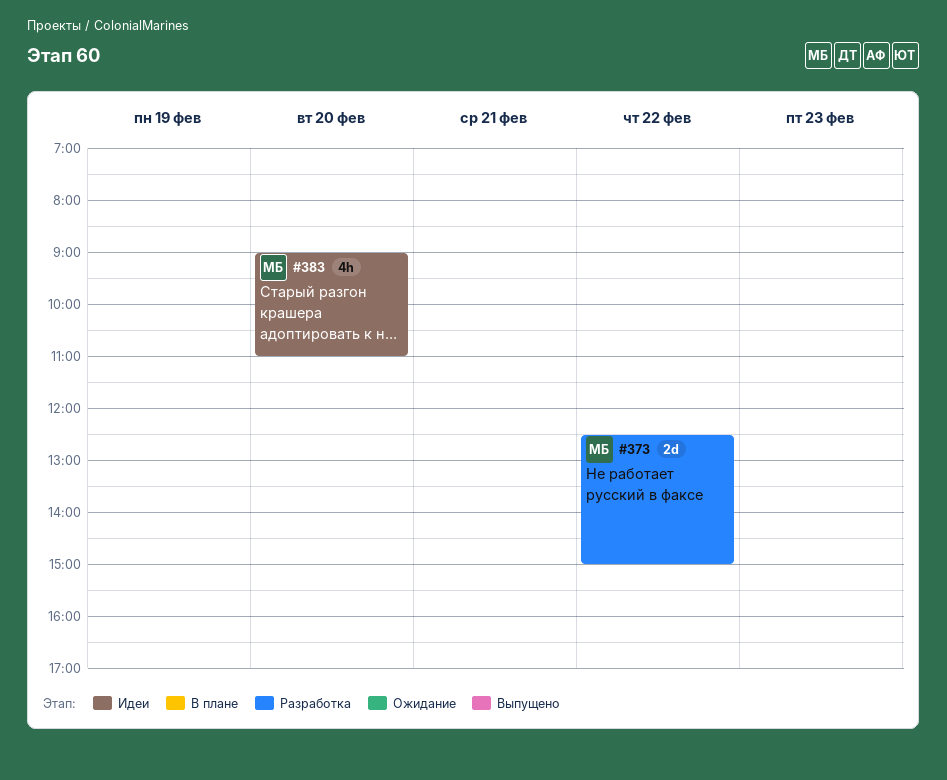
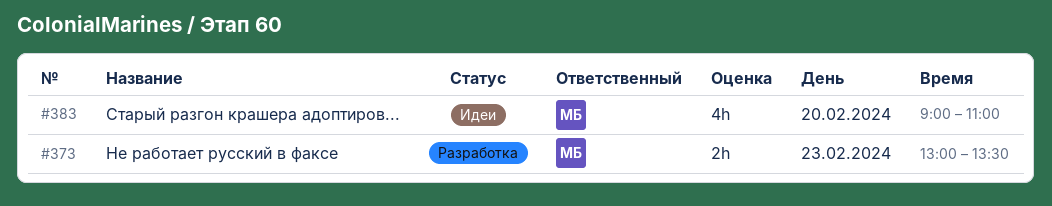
#373, estimate: 2d -> 2h
#373, day: Feb 22 -> Feb 23
#373, begins: 12:30 -> 13:00
#373, ends: 15:00 -> 13:30

